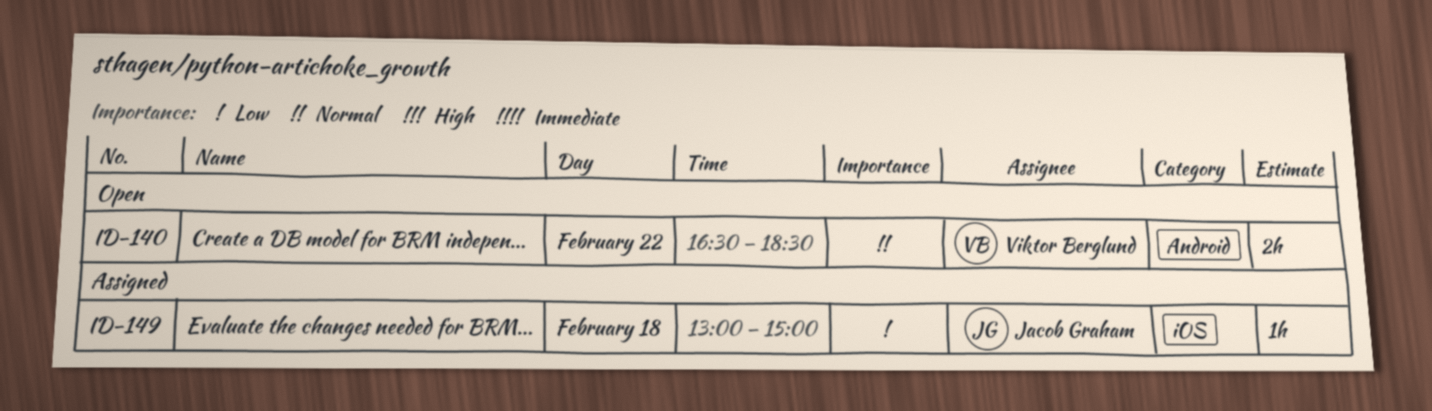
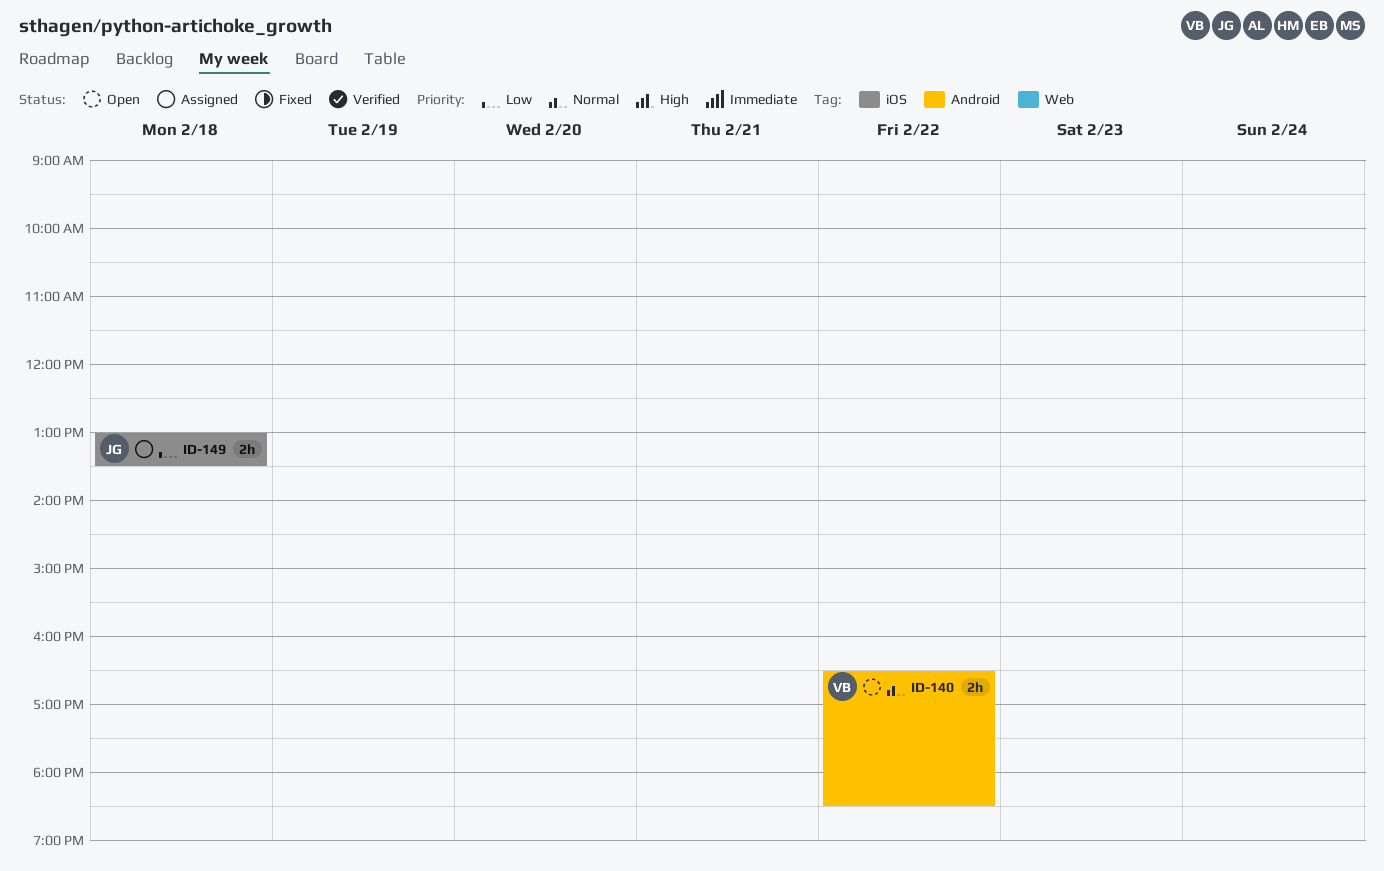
ID-149, estimate: 1h -> 2h
ID-149, ends: 15:00 -> 13:30

